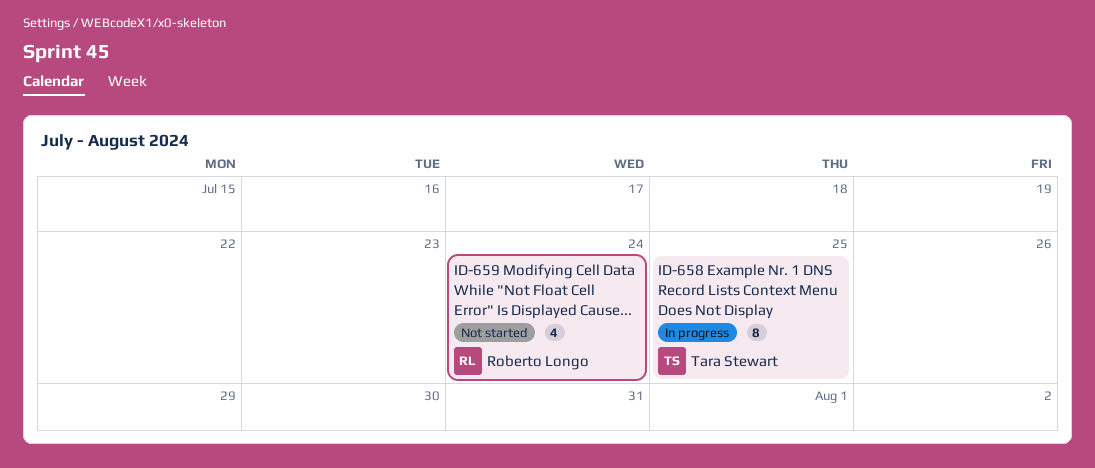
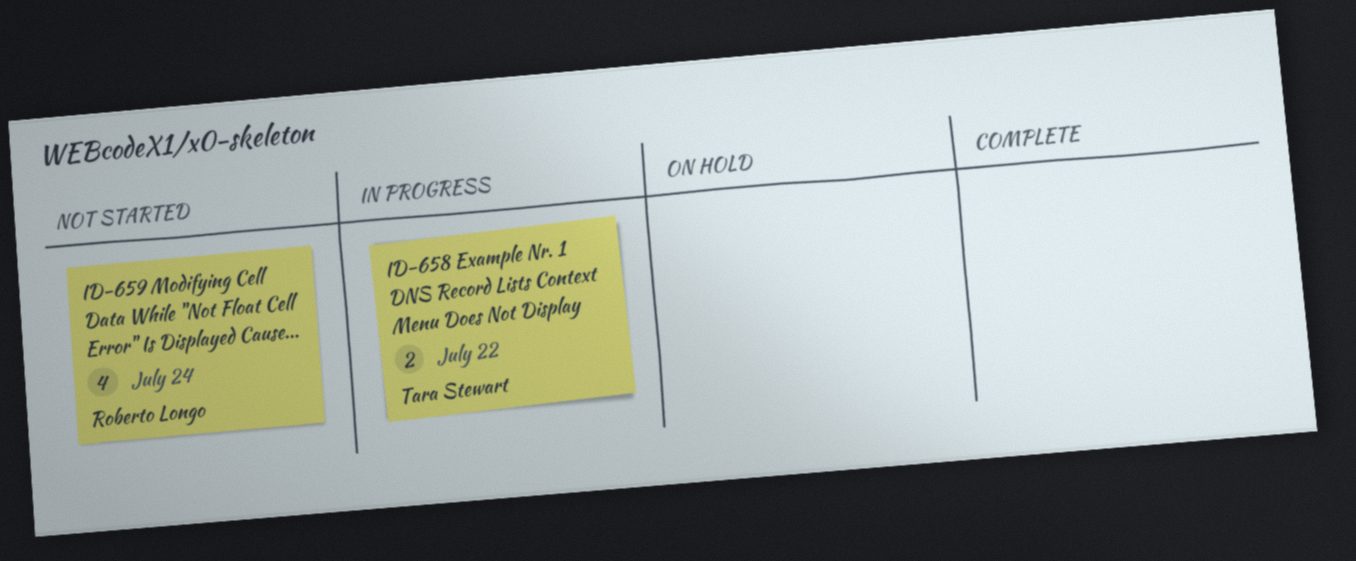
ID-658, estimate: 8 -> 2
ID-658, due: Jul 25 -> Jul 22

